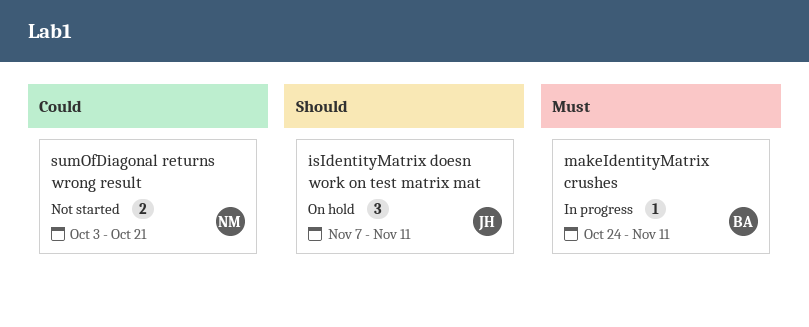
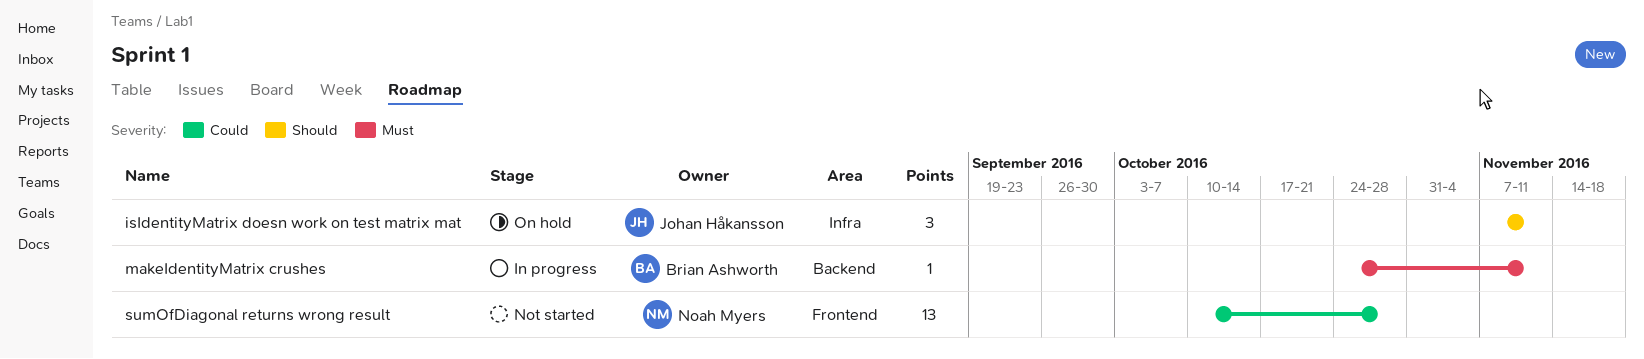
sumOfDiagonal returns wrong result, estimate: 2 -> 13
sumOfDiagonal returns wrong result, start: Oct 3 -> Oct 10
sumOfDiagonal returns wrong result, due: Oct 21 -> Oct 28

